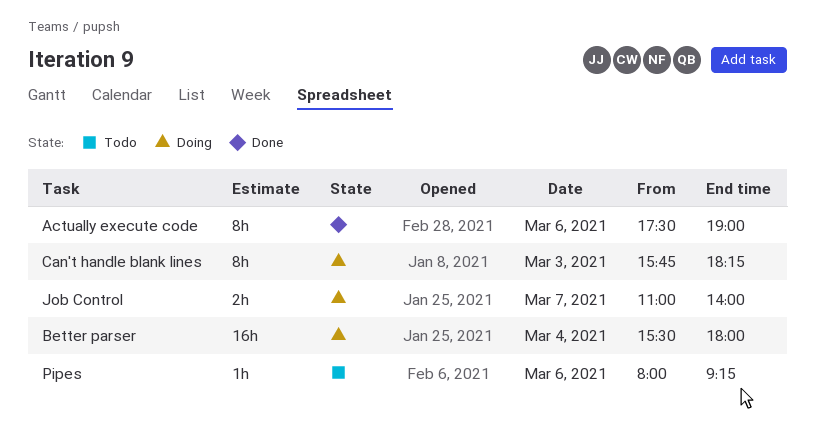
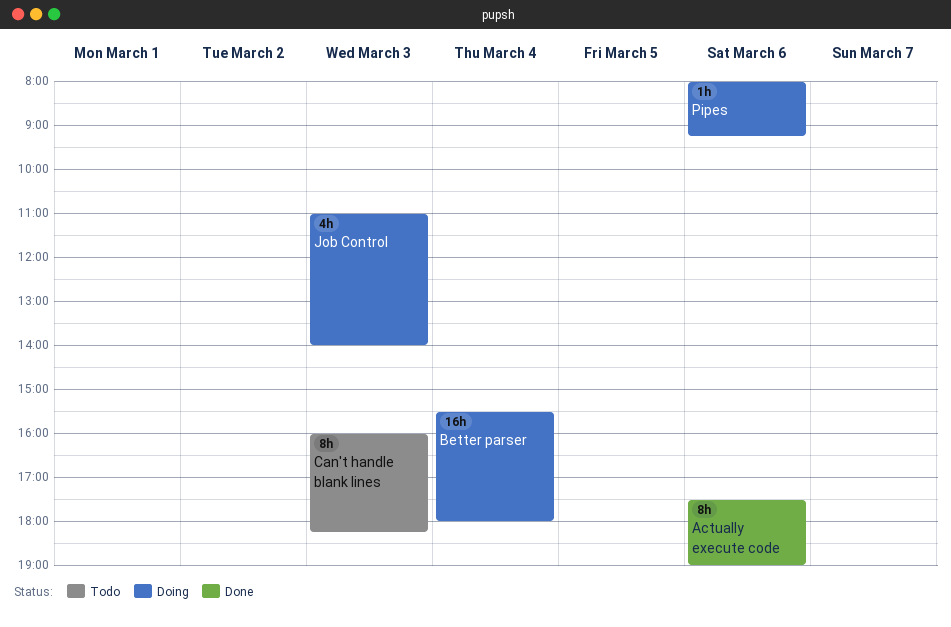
Can't handle blank lines, status: Doing -> Todo
Can't handle blank lines, begins: 15:45 -> 16:00
Job Control, estimate: 2h -> 4h
Job Control, day: Mar 7 -> Mar 3
Pipes, status: Todo -> Doing

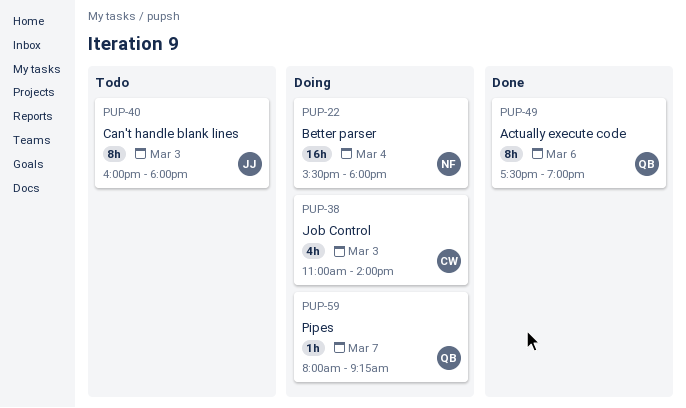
Can't handle blank lines, ends: 18:15 -> 18:00
Pipes, day: Mar 6 -> Mar 7

